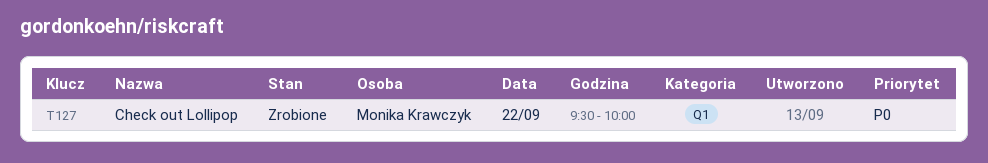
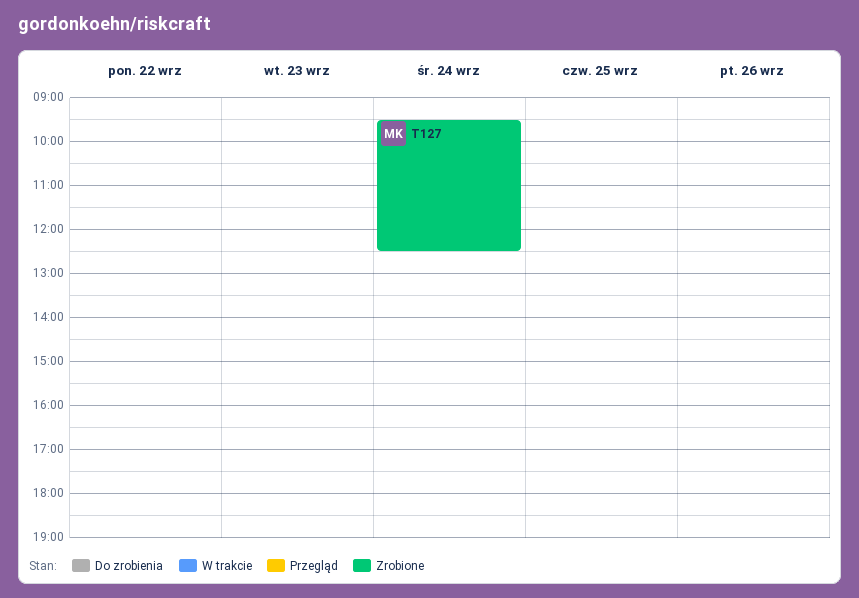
T127, day: Sep 22 -> Sep 24
T127, ends: 10:00 -> 12:30

